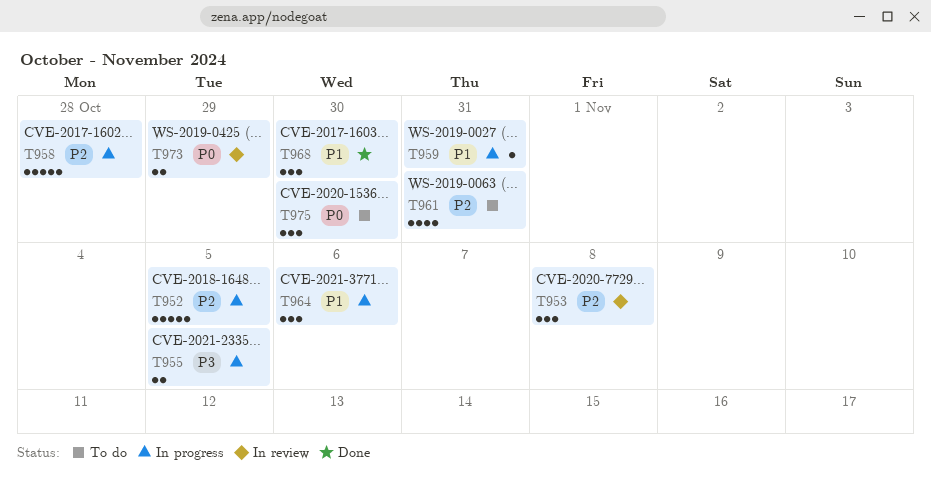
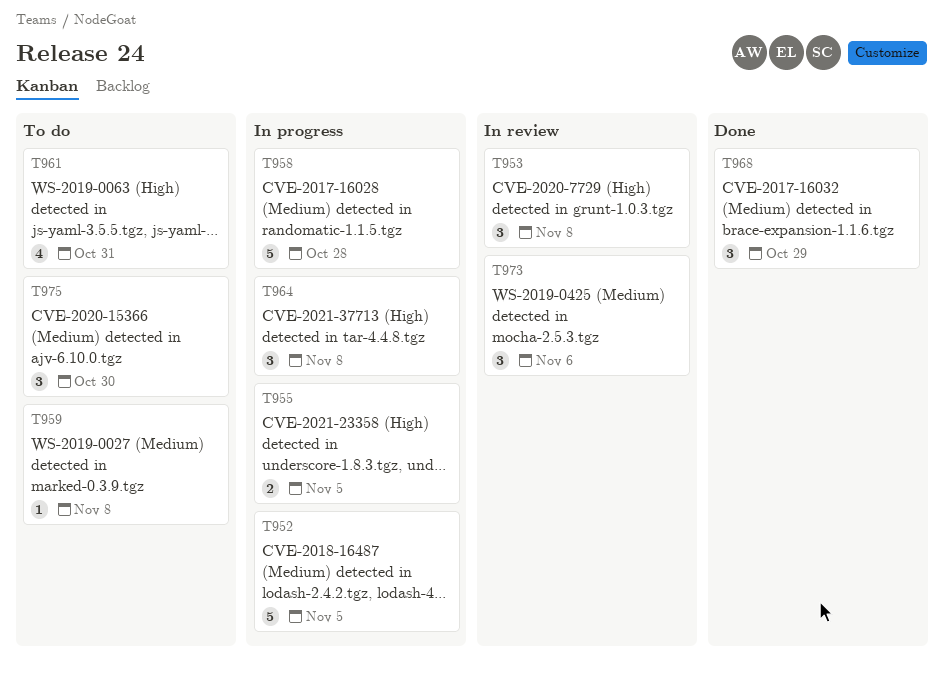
T959, status: In progress -> To do
T959, due: Oct 31 -> Nov 8
T964, due: Nov 6 -> Nov 8
T968, due: Oct 30 -> Oct 29
T973, estimate: 2 -> 3
T973, due: Oct 29 -> Nov 6

